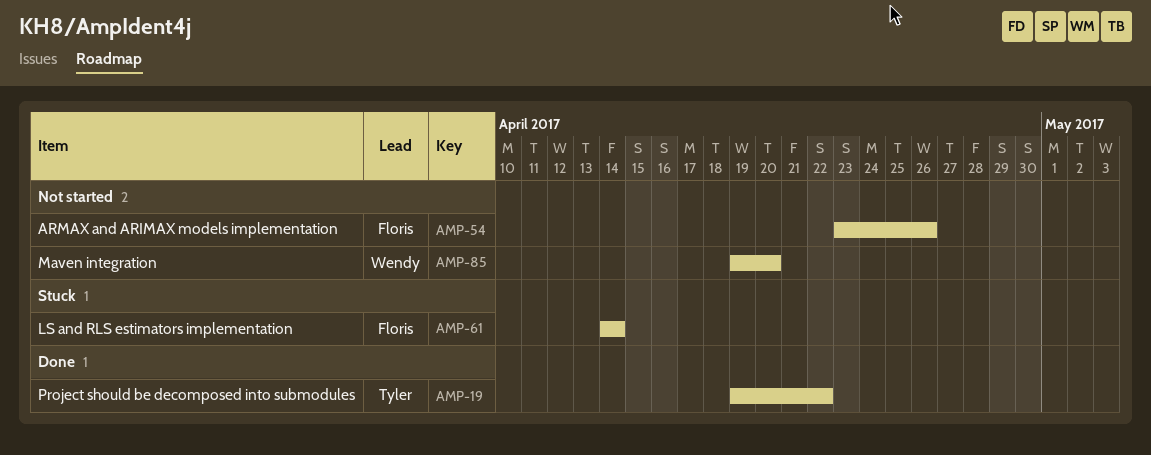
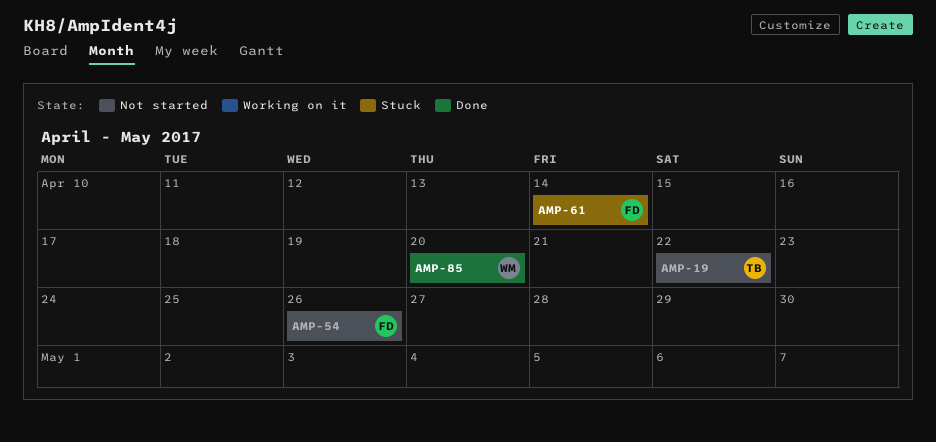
AMP-19, status: Done -> Not started
AMP-85, status: Not started -> Done

